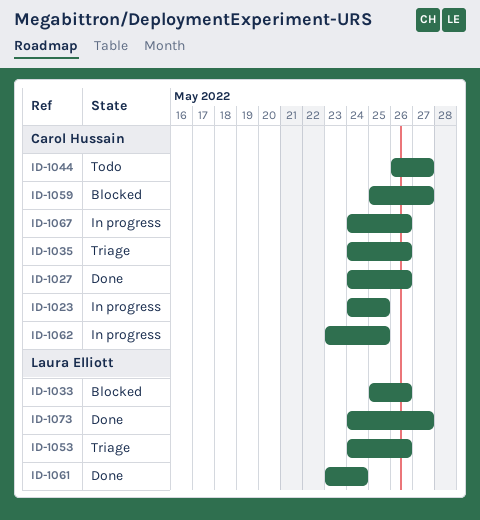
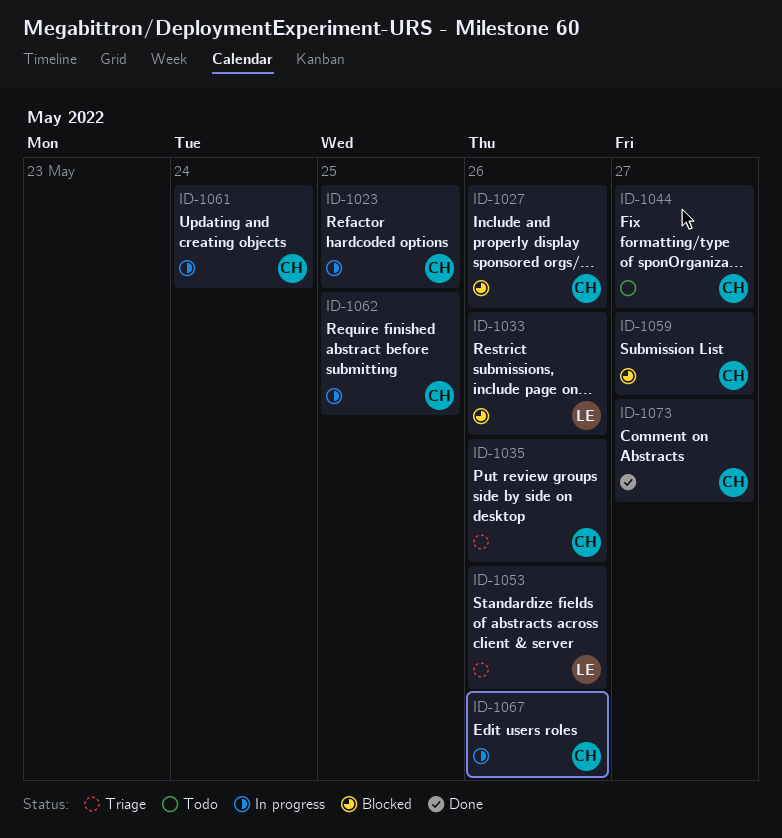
ID-1027, status: Done -> Blocked
ID-1061, status: Done -> In progress
ID-1061, owner: Laura Elliott -> Carol Hussain
ID-1073, owner: Laura Elliott -> Carol Hussain

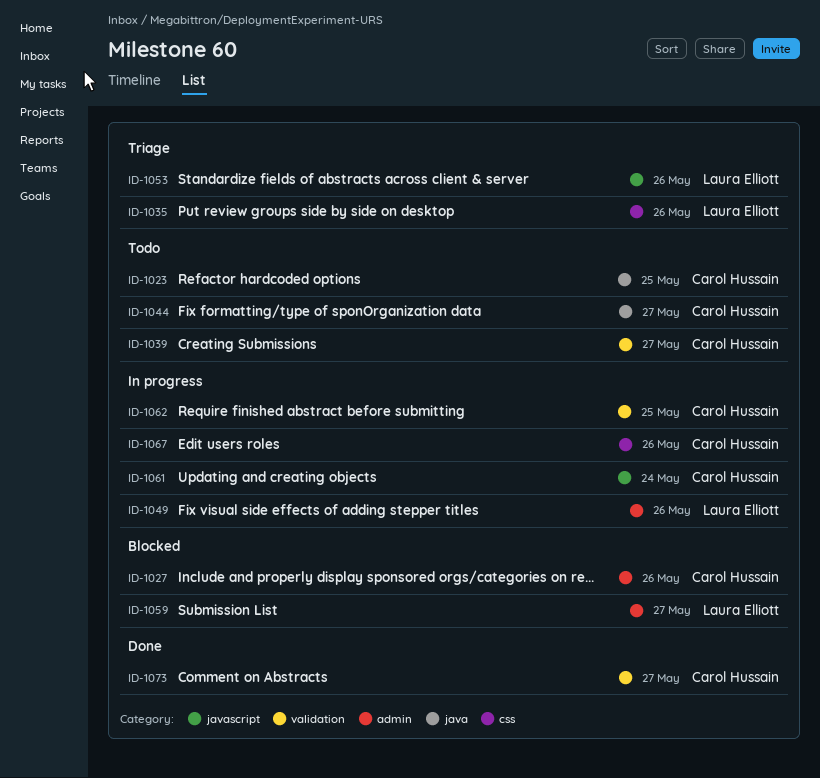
ID-1023, status: In progress -> Todo
ID-1033: present -> none
ID-1035, owner: Carol Hussain -> Laura Elliott
ID-1039: none -> present
ID-1049: none -> present
ID-1059, owner: Carol Hussain -> Laura Elliott

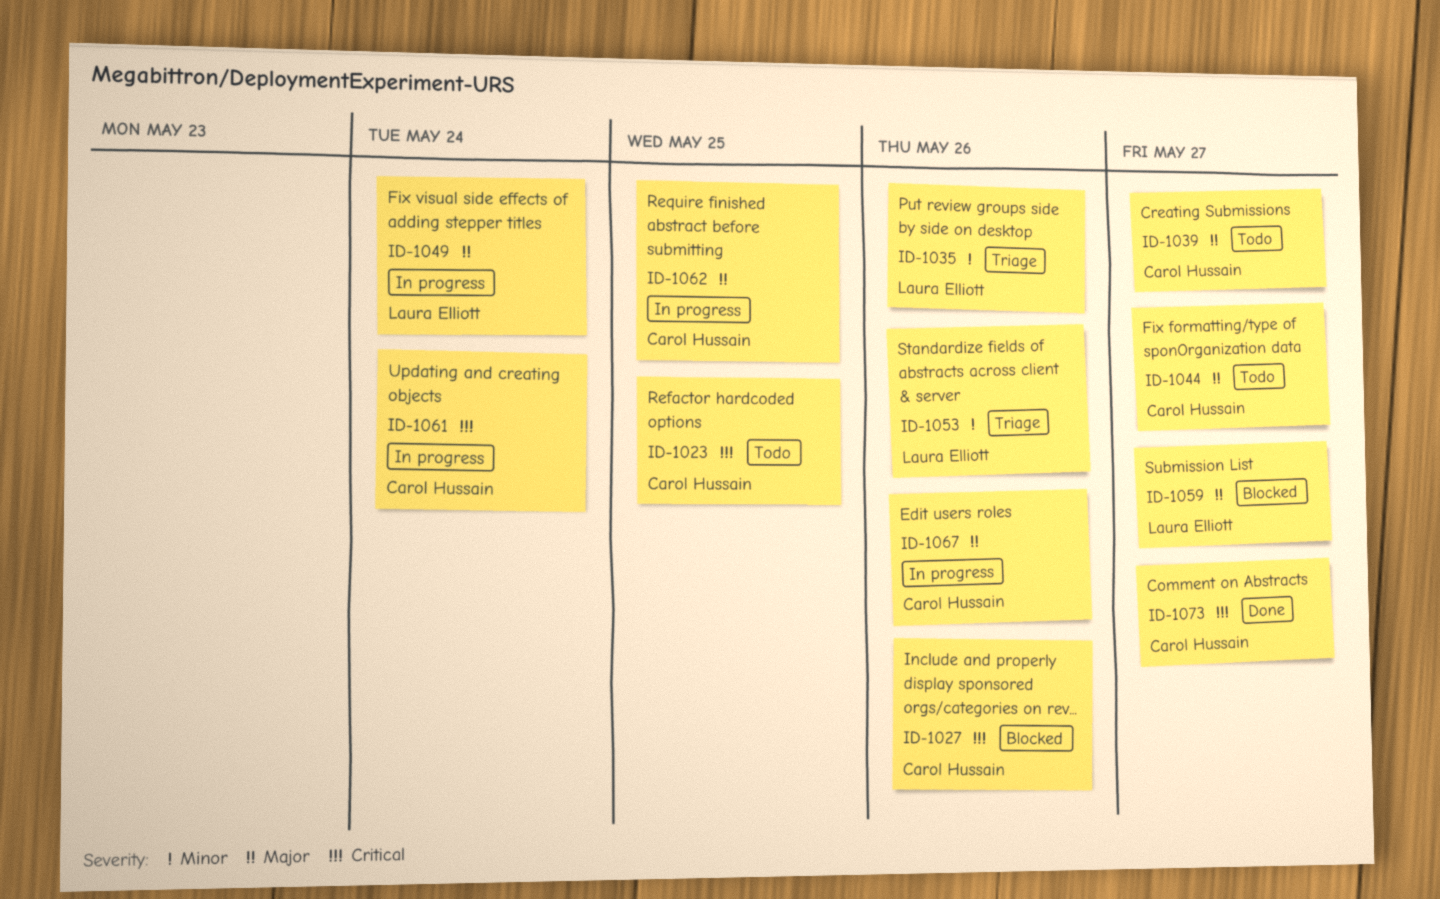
ID-1049, due: May 26 -> May 24

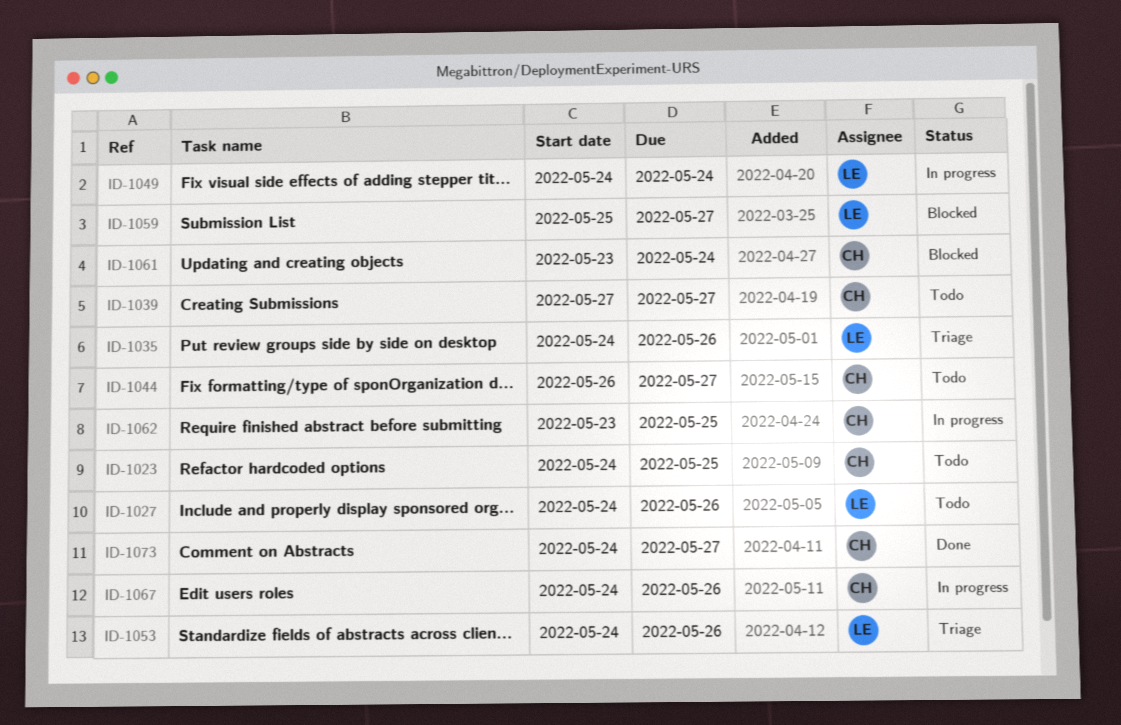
ID-1027, status: Blocked -> Todo
ID-1027, owner: Carol Hussain -> Laura Elliott
ID-1061, status: In progress -> Blocked

